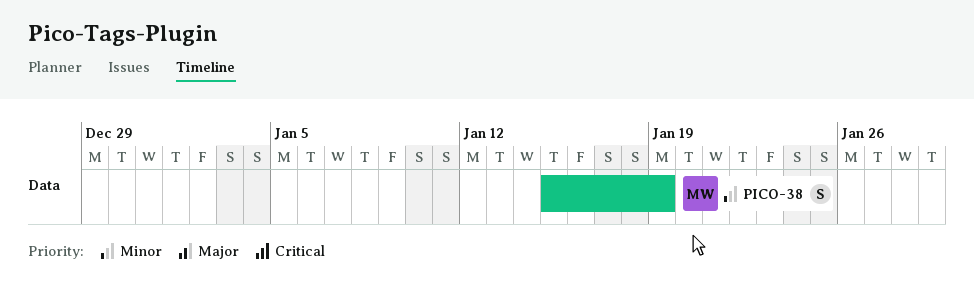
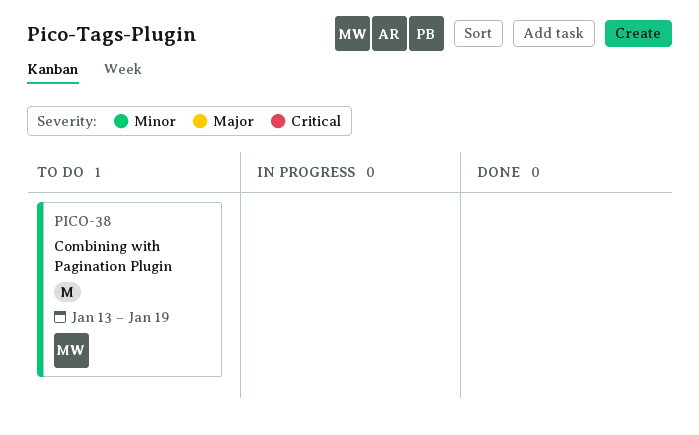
PICO-38, estimate: S -> M
PICO-38, start: Jan 15 -> Jan 13

